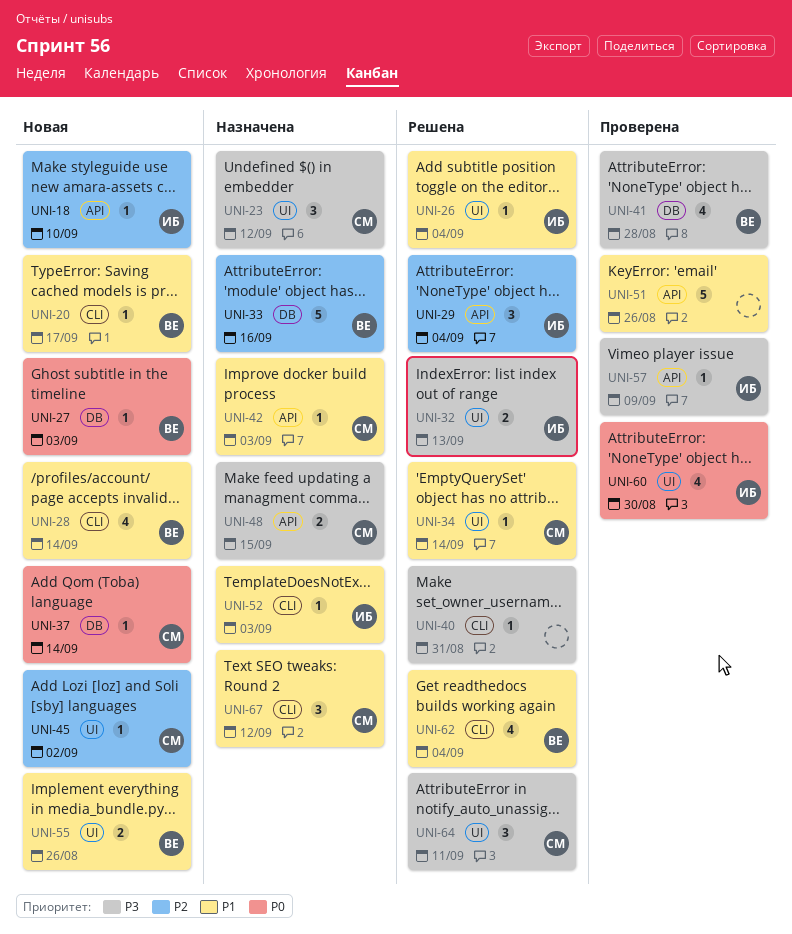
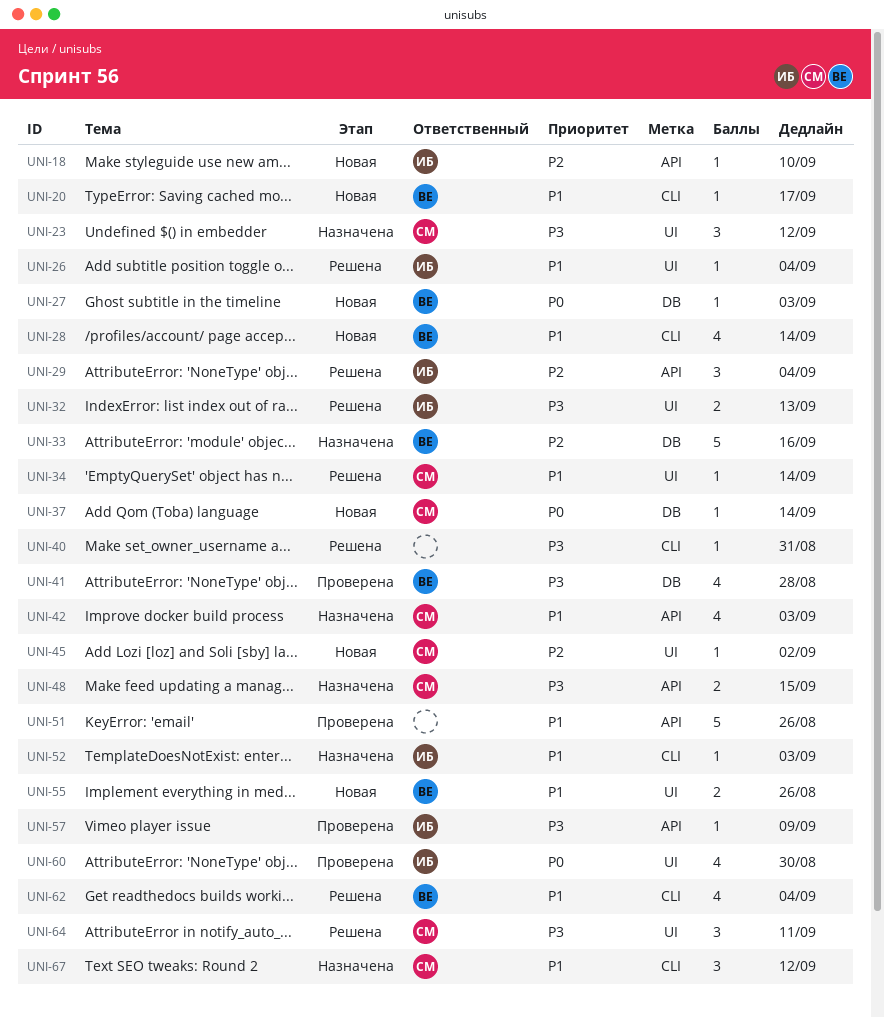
UNI-42, estimate: 1 -> 4

